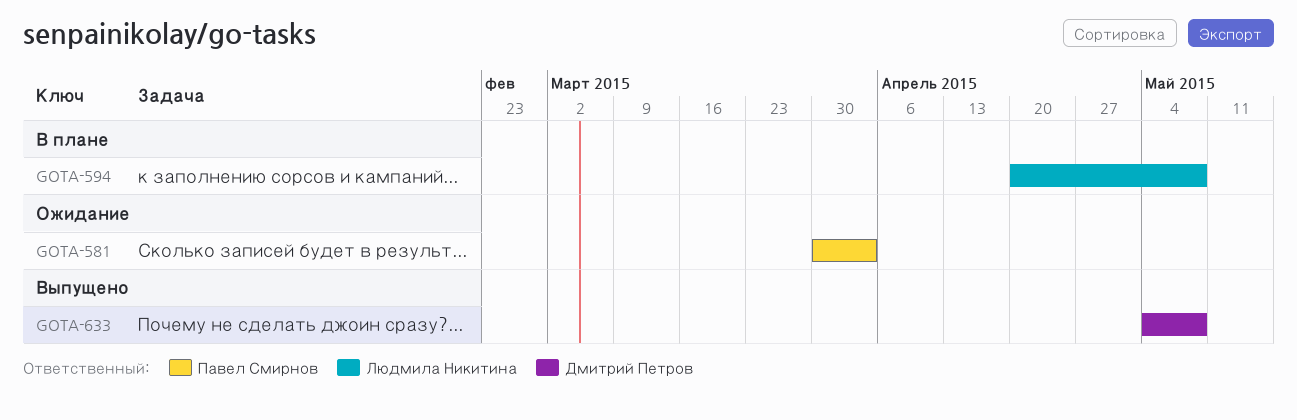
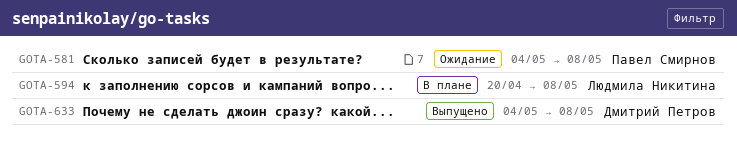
GOTA-581, start: Mar 30 -> May 4
GOTA-581, due: Apr 3 -> May 8

